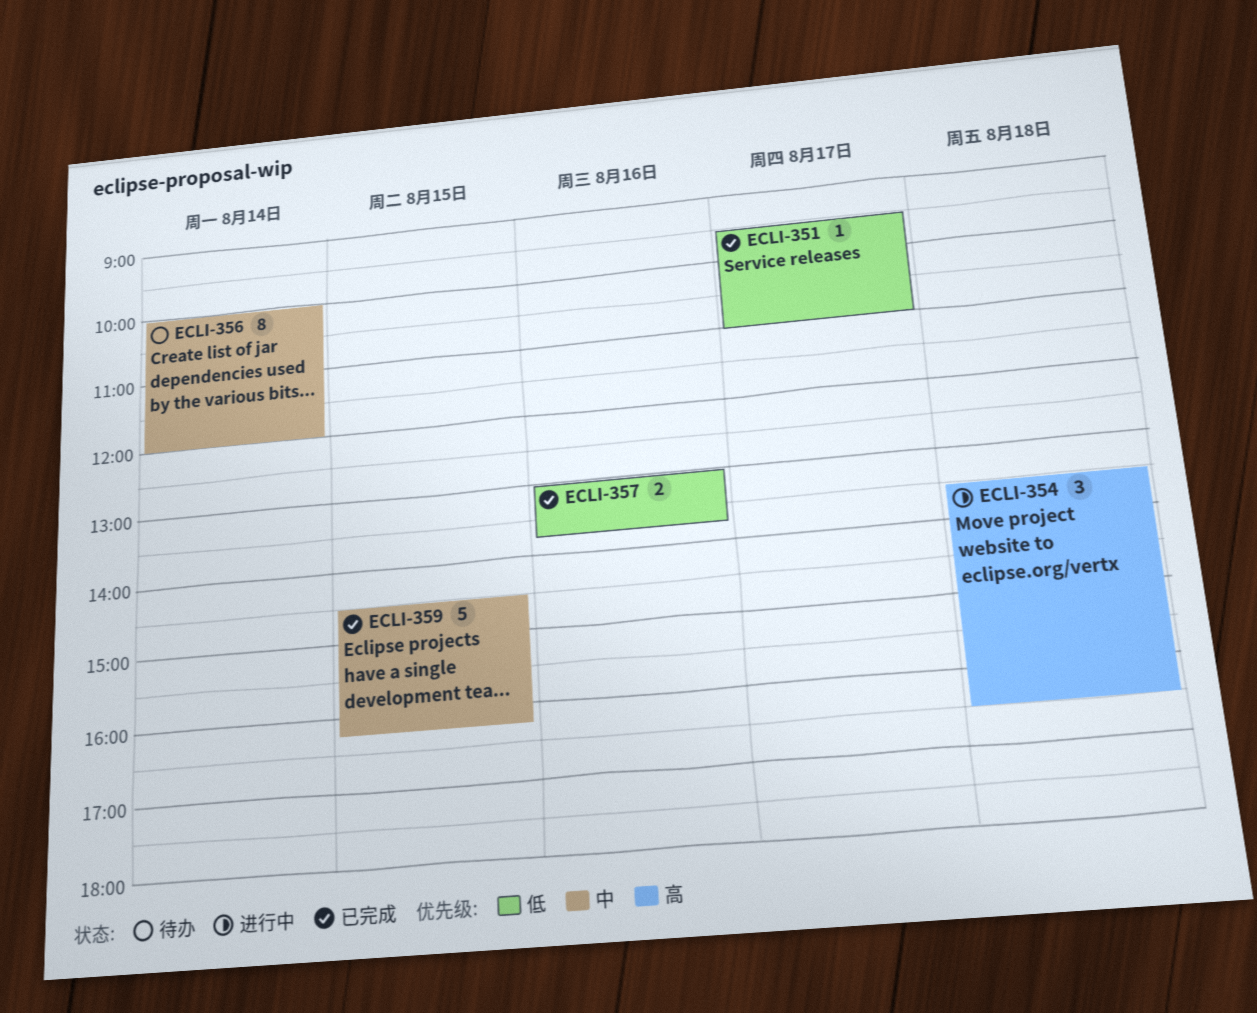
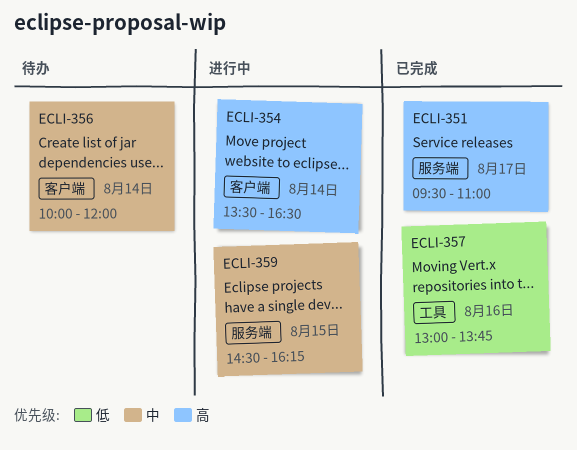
ECLI-351, priority: 低 -> 高
ECLI-354, day: Aug 18 -> Aug 14
ECLI-359, status: 已完成 -> 进行中

